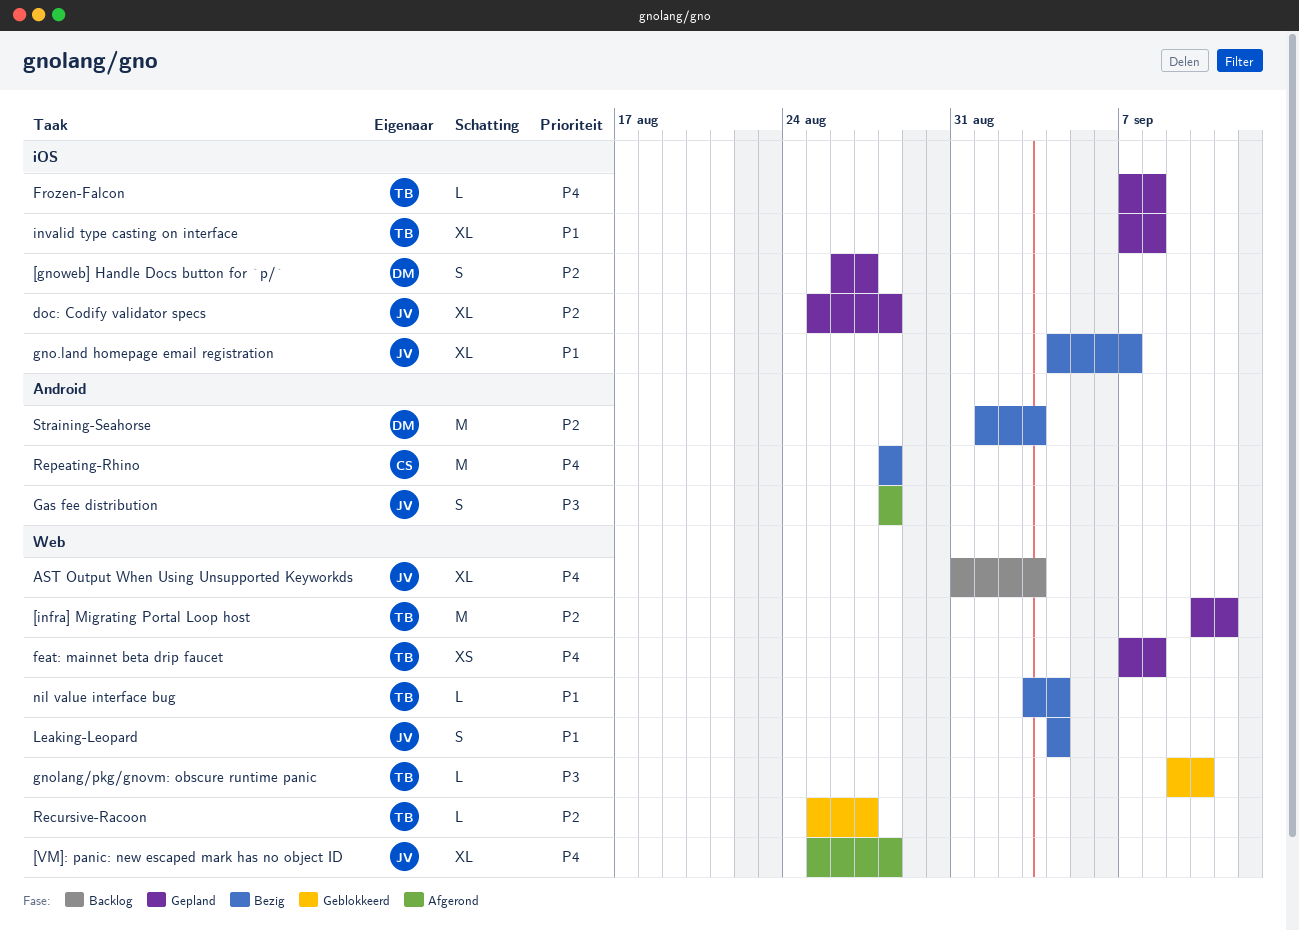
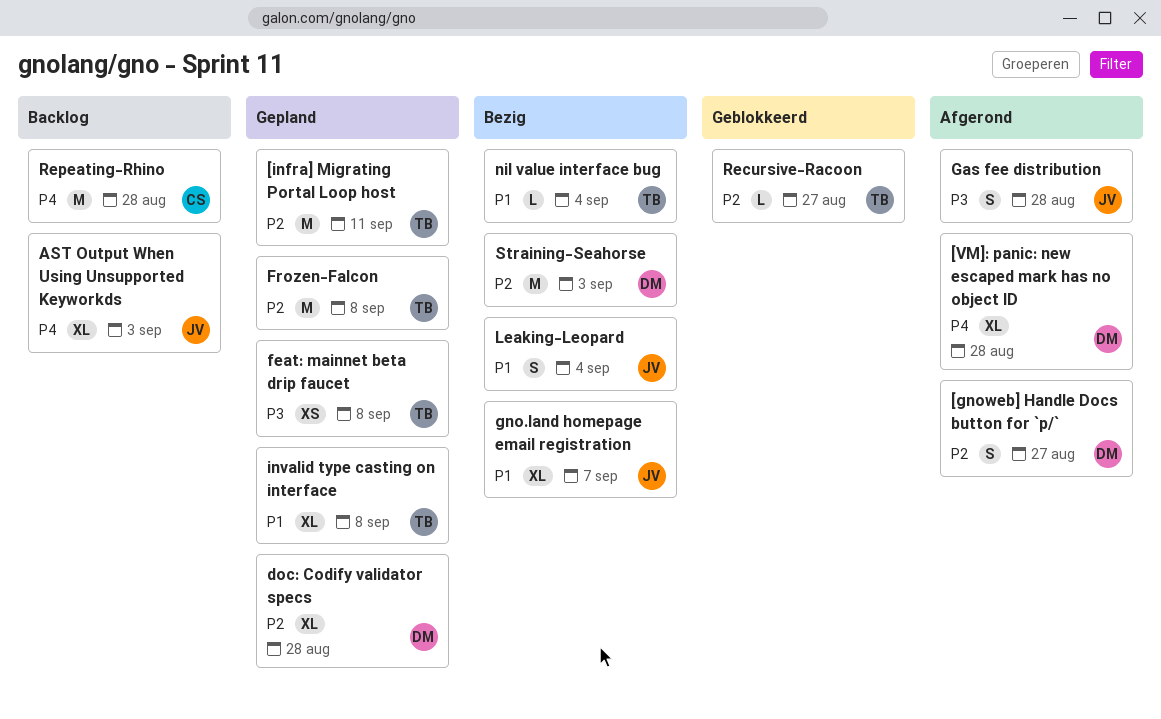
[gnoweb] Handle Docs button for `p/`, status: Gepland -> Afgerond
[VM]: panic: new escaped mark has no object ID, owner: JV -> DM
doc: Codify validator specs, owner: JV -> DM
feat: mainnet beta drip faucet, priority: P4 -> P3
Frozen-Falcon, priority: P4 -> P2
Frozen-Falcon, estimate: L -> M
gnolang/pkg/gnovm: obscure runtime panic: present -> none
Repeating-Rhino, status: Bezig -> Backlog

